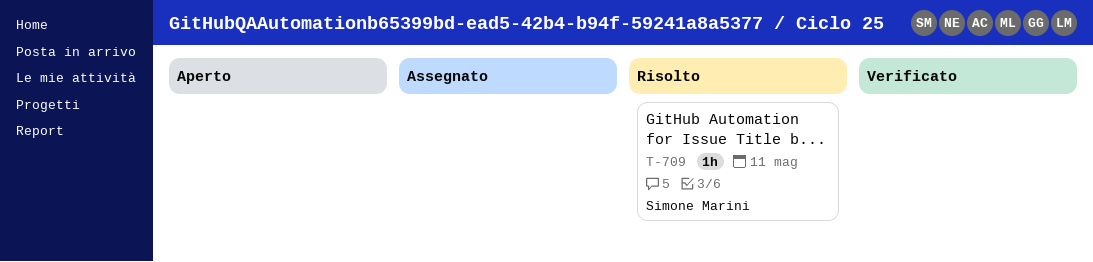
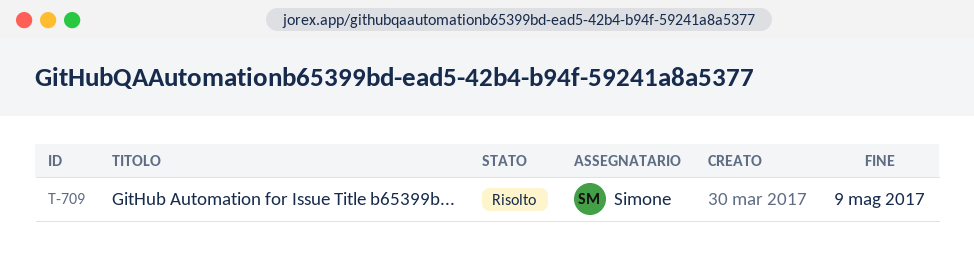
T-709, due: May 11 -> May 9

